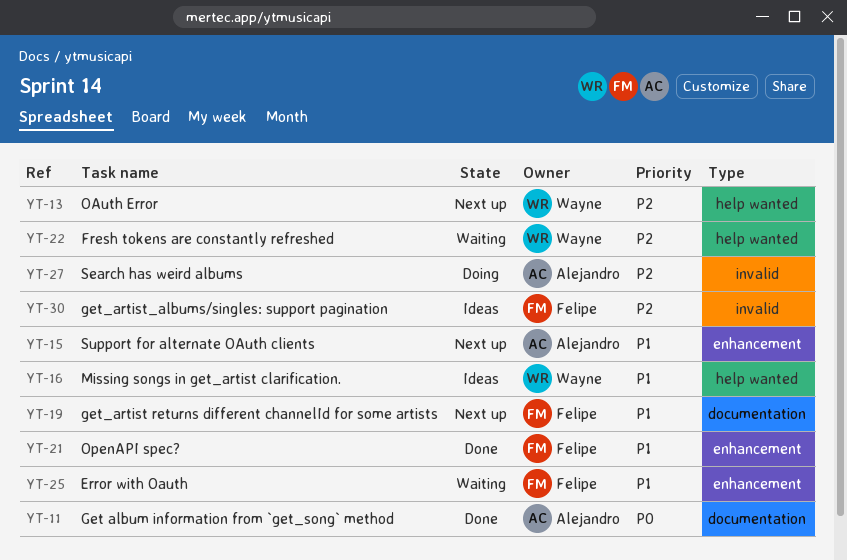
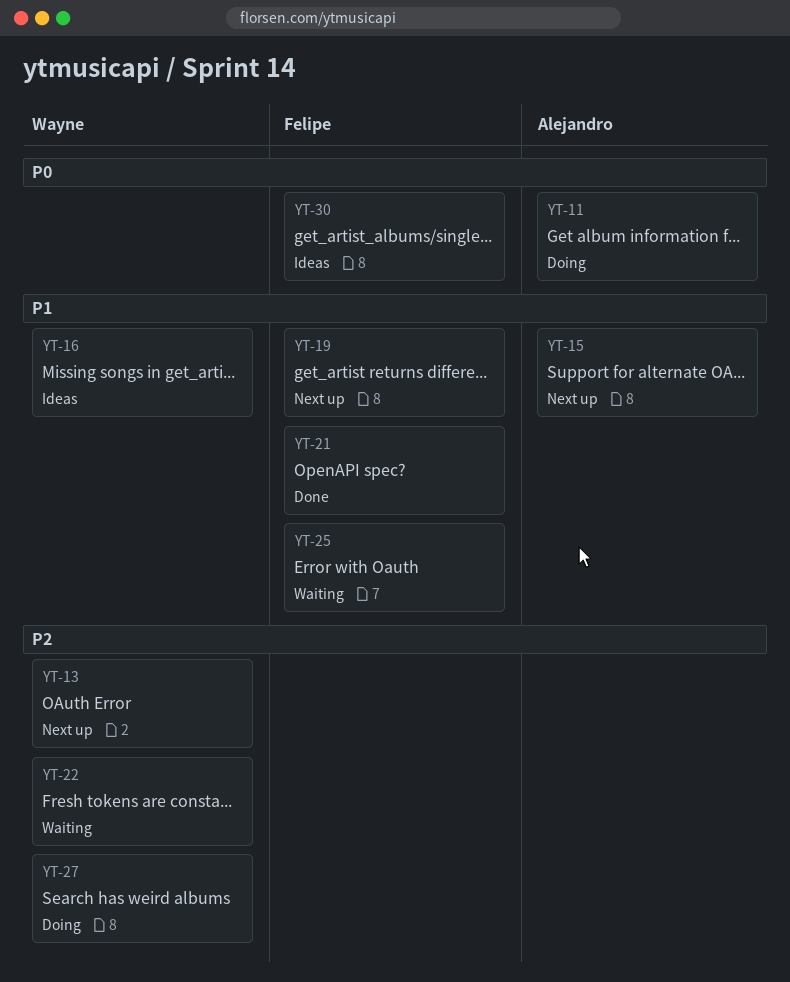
YT-11, status: Done -> Doing
YT-27, owner: Alejandro -> Wayne
YT-30, priority: P2 -> P0

